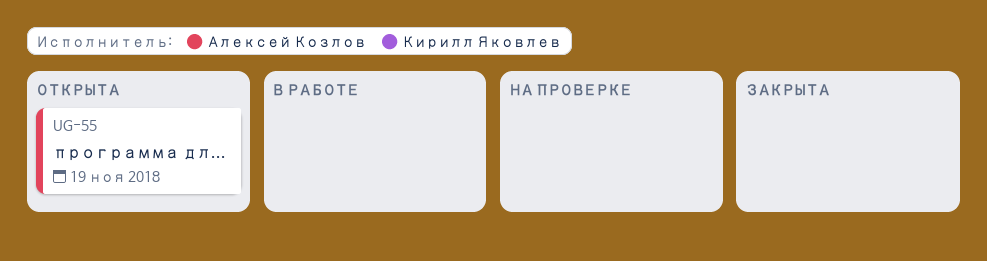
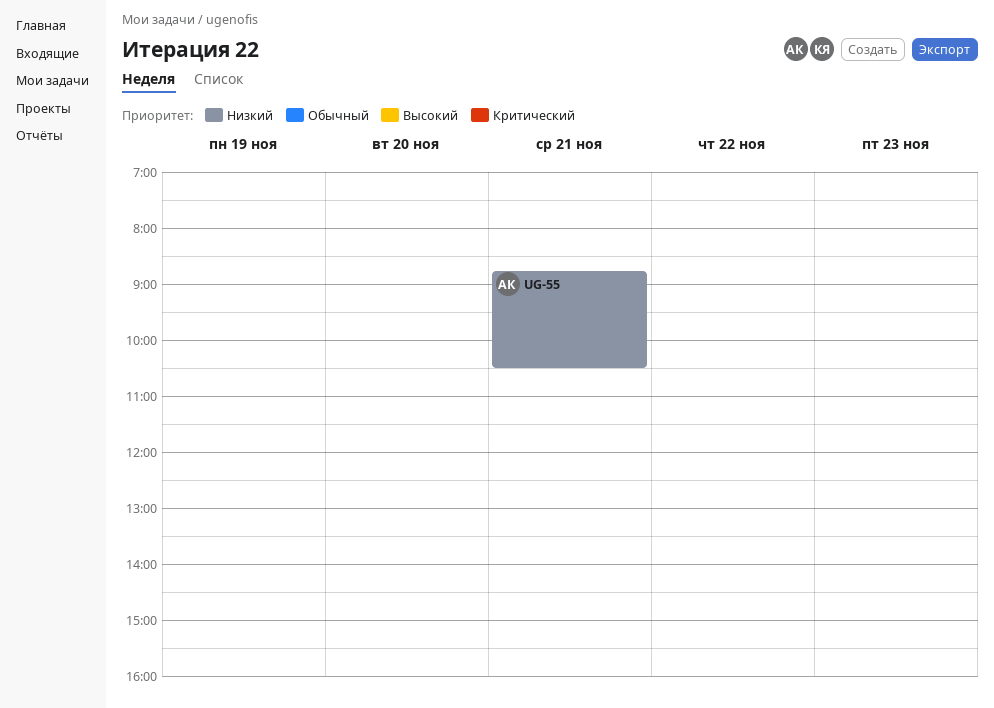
UG-55, day: Nov 19 -> Nov 21

